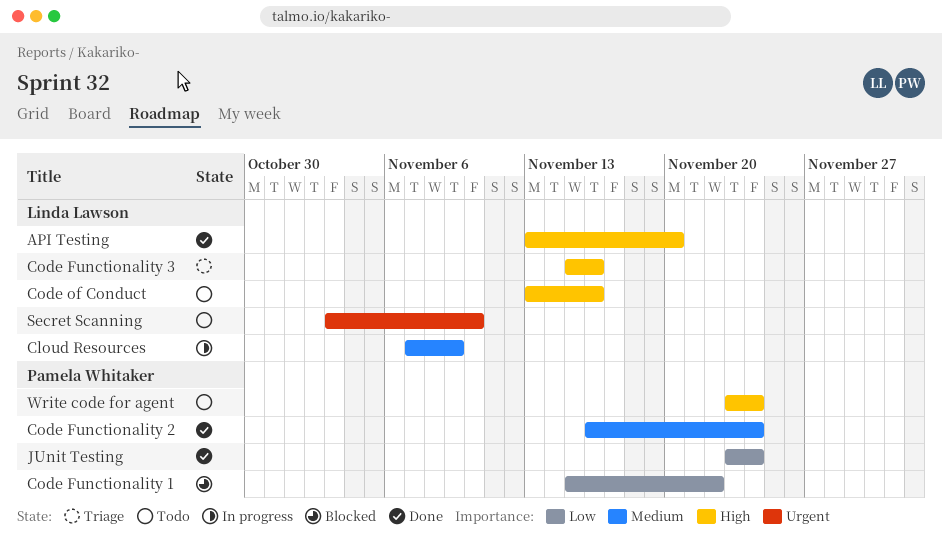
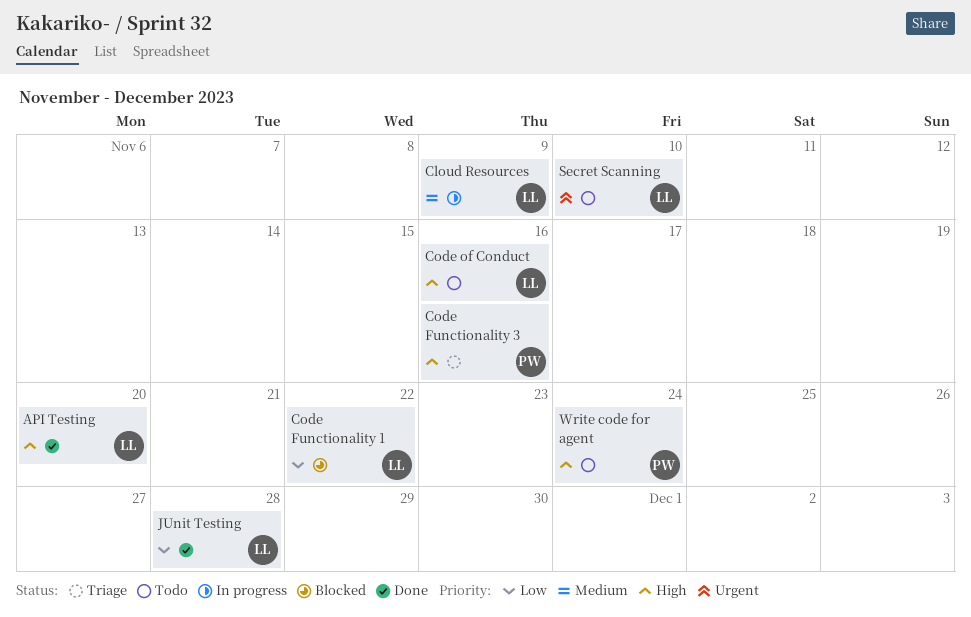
Code Functionality 1, owner: Pamela Whitaker -> Linda Lawson
Code Functionality 2: present -> none
Code Functionality 3, owner: Linda Lawson -> Pamela Whitaker
JUnit Testing, owner: Pamela Whitaker -> Linda Lawson
JUnit Testing, due: Nov 24 -> Nov 28

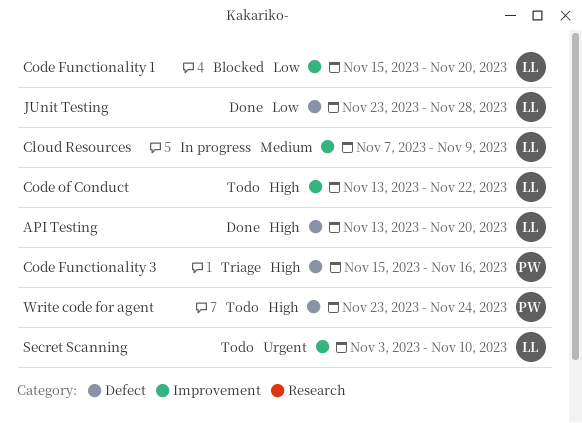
Code Functionality 1, due: Nov 22 -> Nov 20
Code of Conduct, due: Nov 16 -> Nov 22

